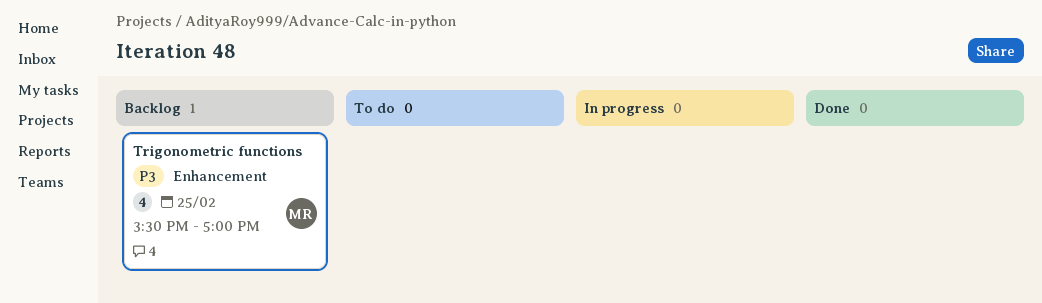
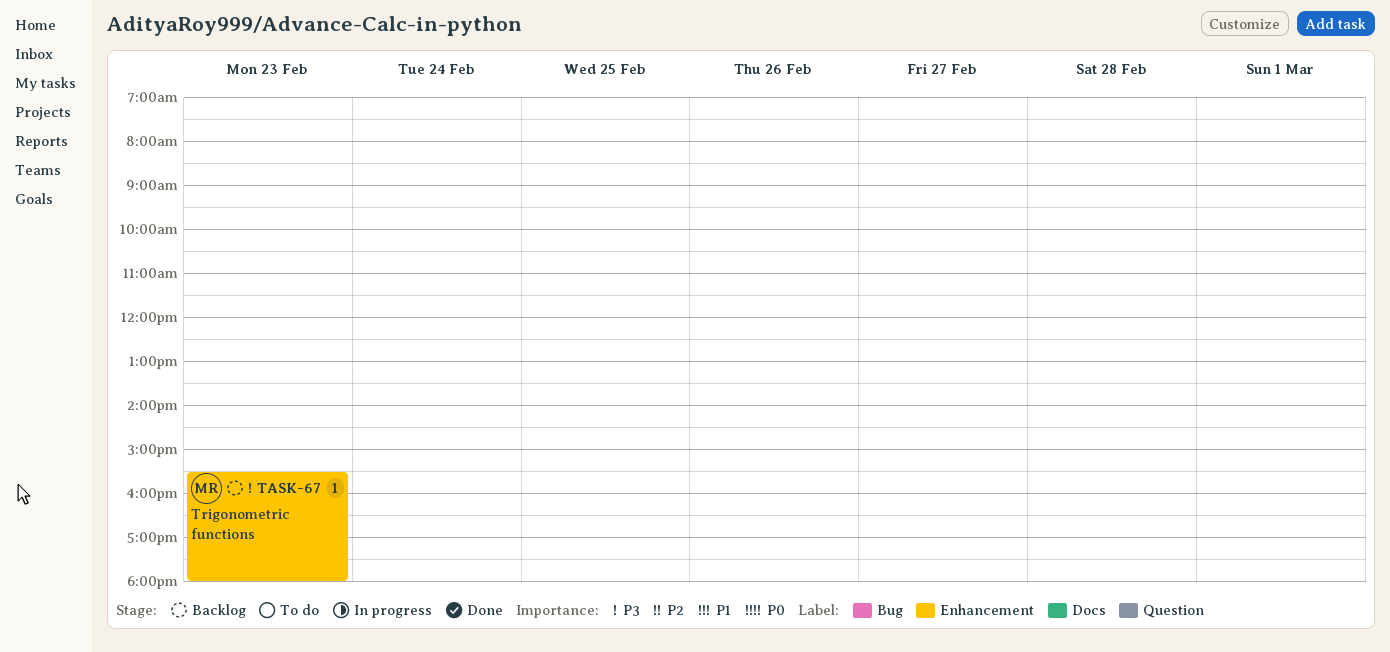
Trigonometric functions, estimate: 4 -> 1
Trigonometric functions, day: Feb 25 -> Feb 23
Trigonometric functions, ends: 17:00 -> 18:00

